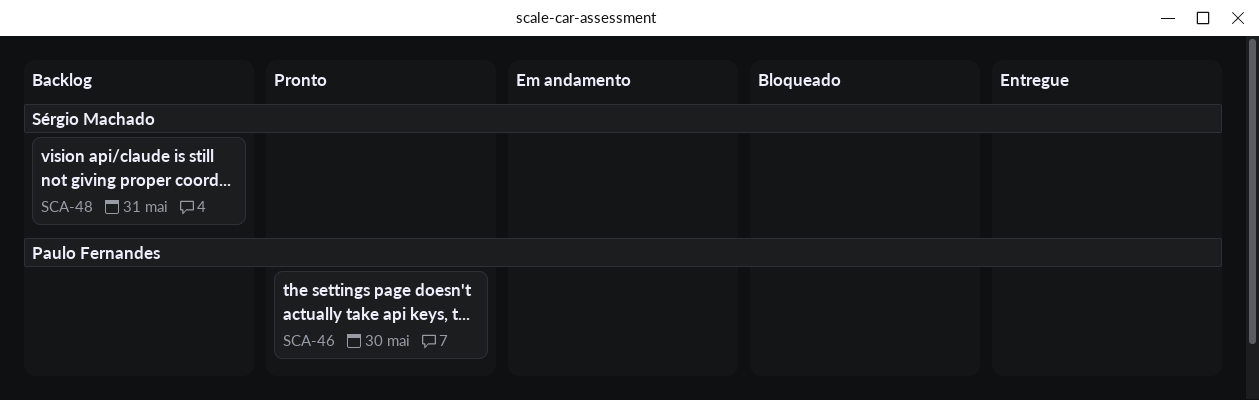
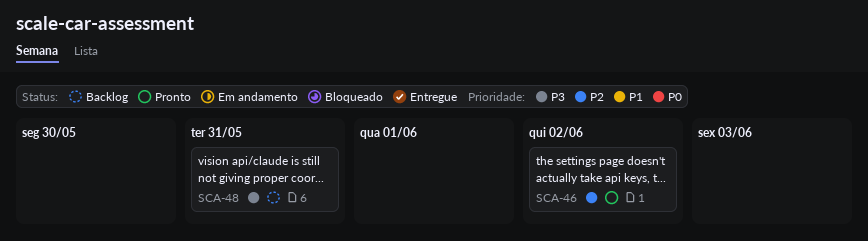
SCA-46, due: May 30 -> Jun 2

